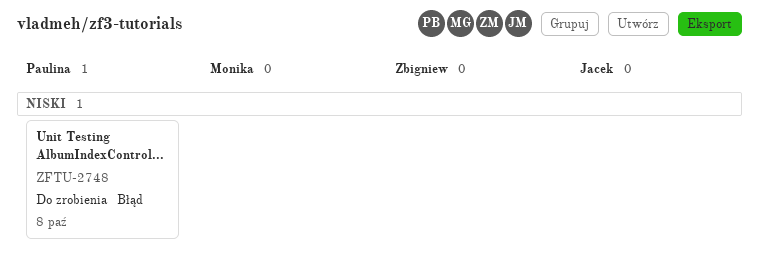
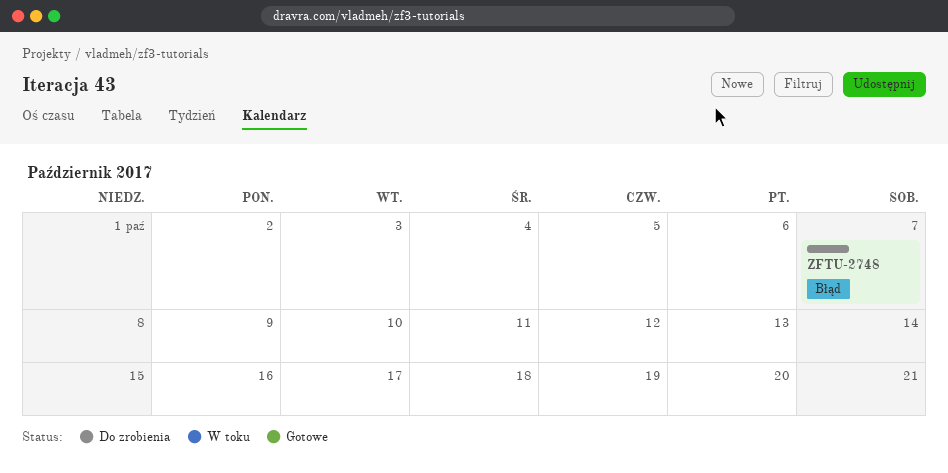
ZFTU-2748, due: Oct 8 -> Oct 7

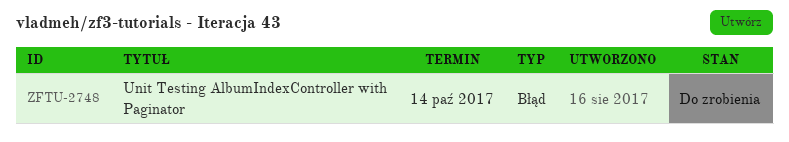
ZFTU-2748, due: Oct 7 -> Oct 14

